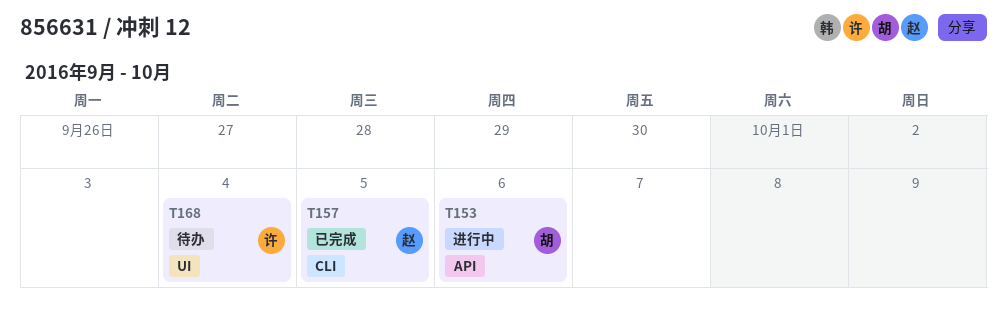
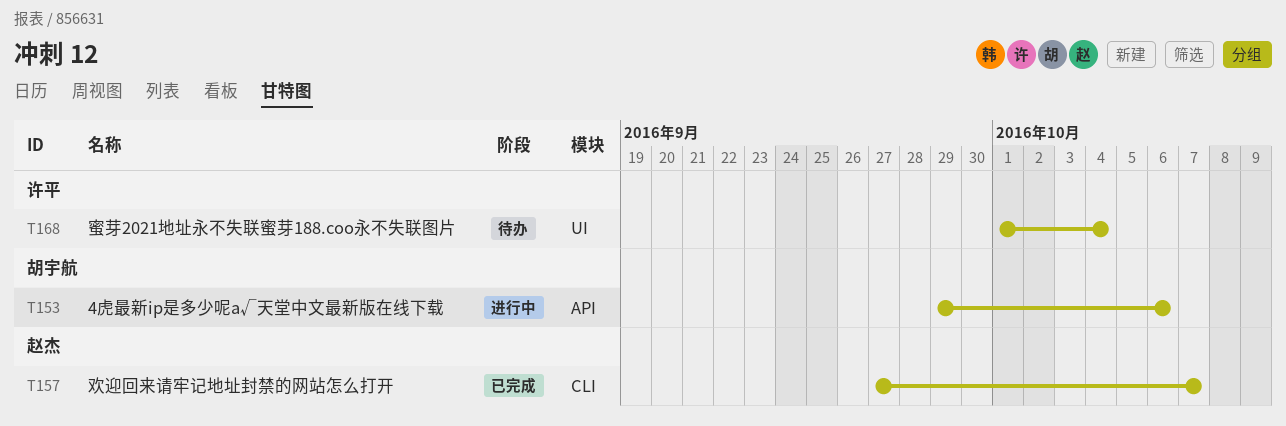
T157, due: Oct 5 -> Oct 7

